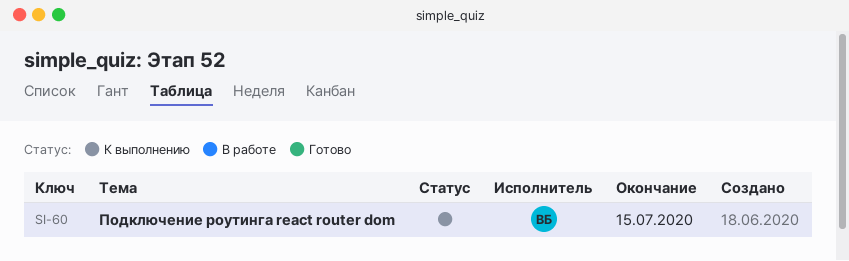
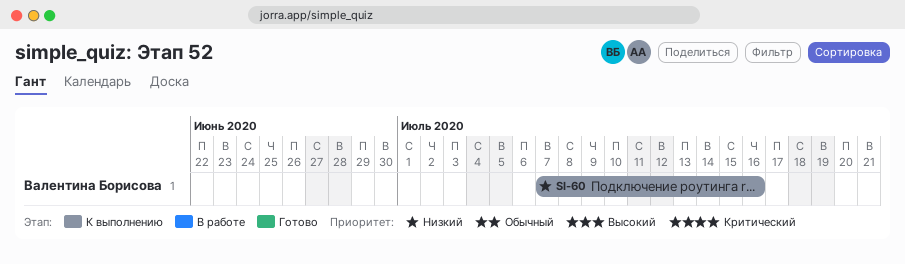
SI-60, due: Jul 15 -> Jul 16

